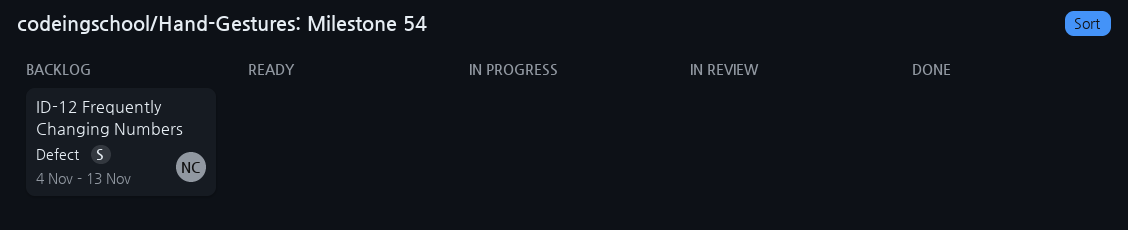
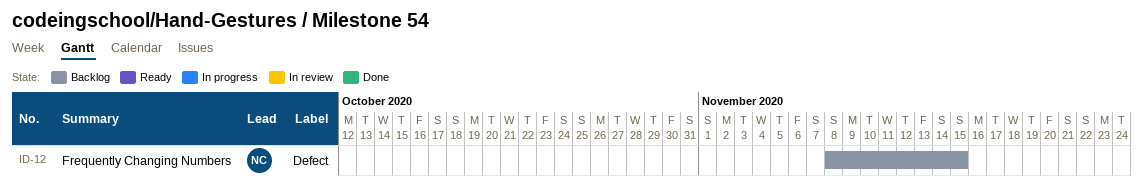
ID-12, start: Nov 4 -> Nov 8
ID-12, due: Nov 13 -> Nov 15

